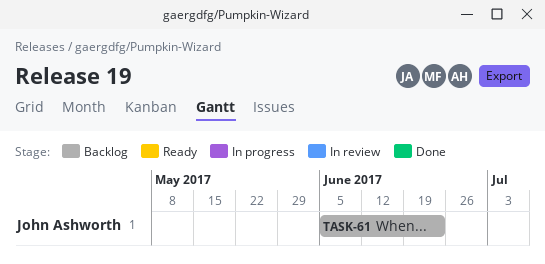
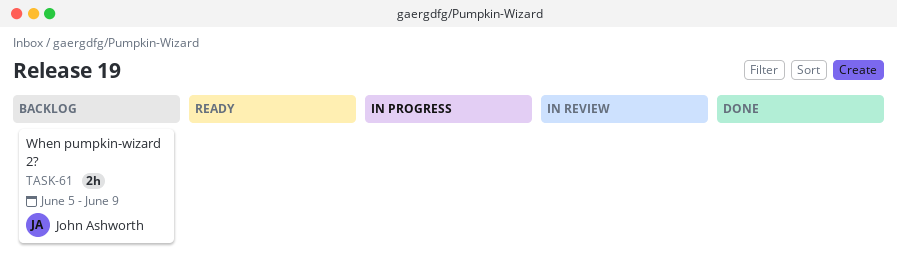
TASK-61, due: Jun 23 -> Jun 9

